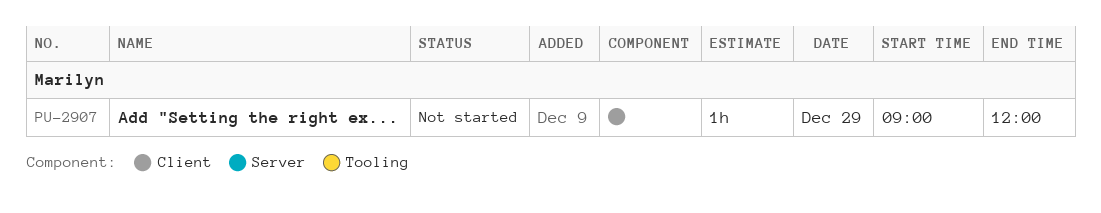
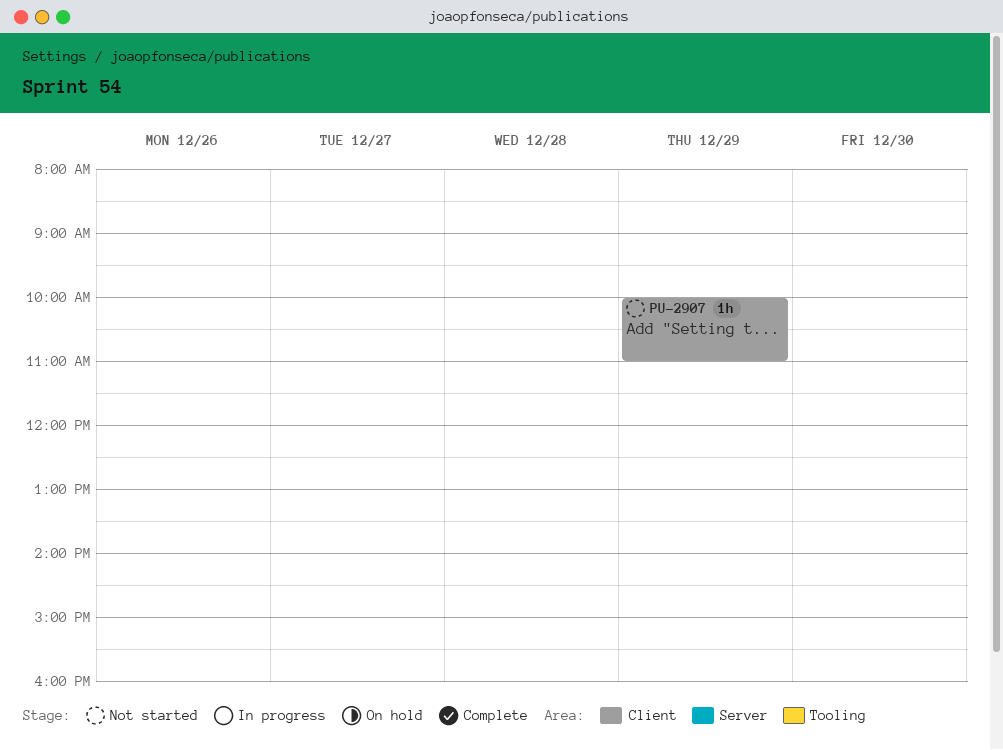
PU-2907, begins: 09:00 -> 10:00
PU-2907, ends: 12:00 -> 11:00

